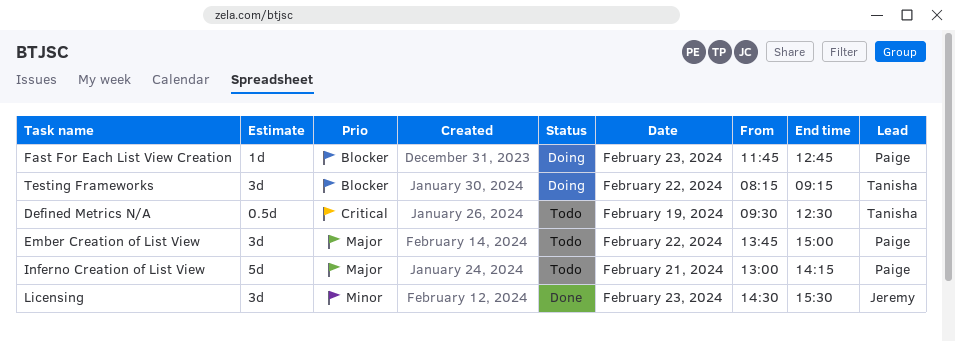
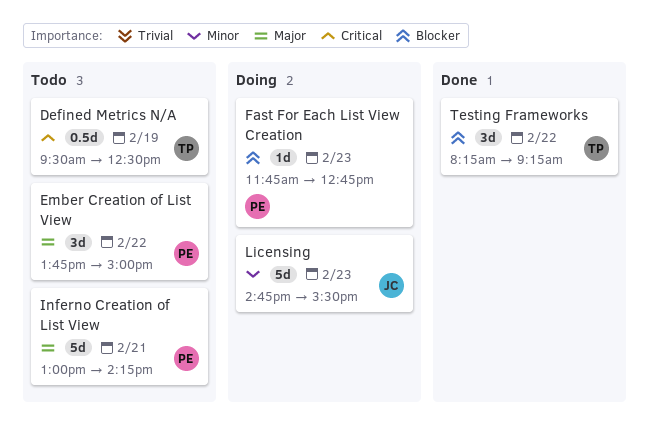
Licensing, status: Done -> Doing
Licensing, estimate: 3d -> 5d
Licensing, begins: 14:30 -> 14:45
Testing Frameworks, status: Doing -> Done

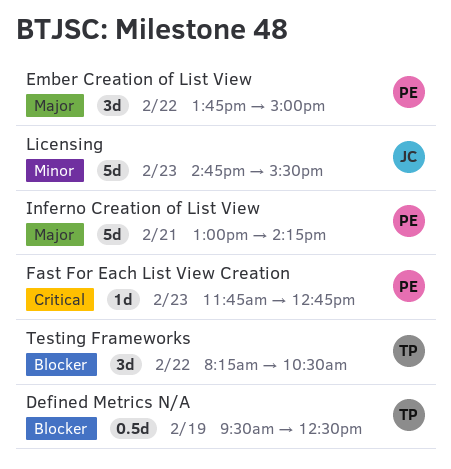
Defined Metrics N/A, priority: Critical -> Blocker
Fast For Each List View Creation, priority: Blocker -> Critical
Testing Frameworks, ends: 09:15 -> 10:30

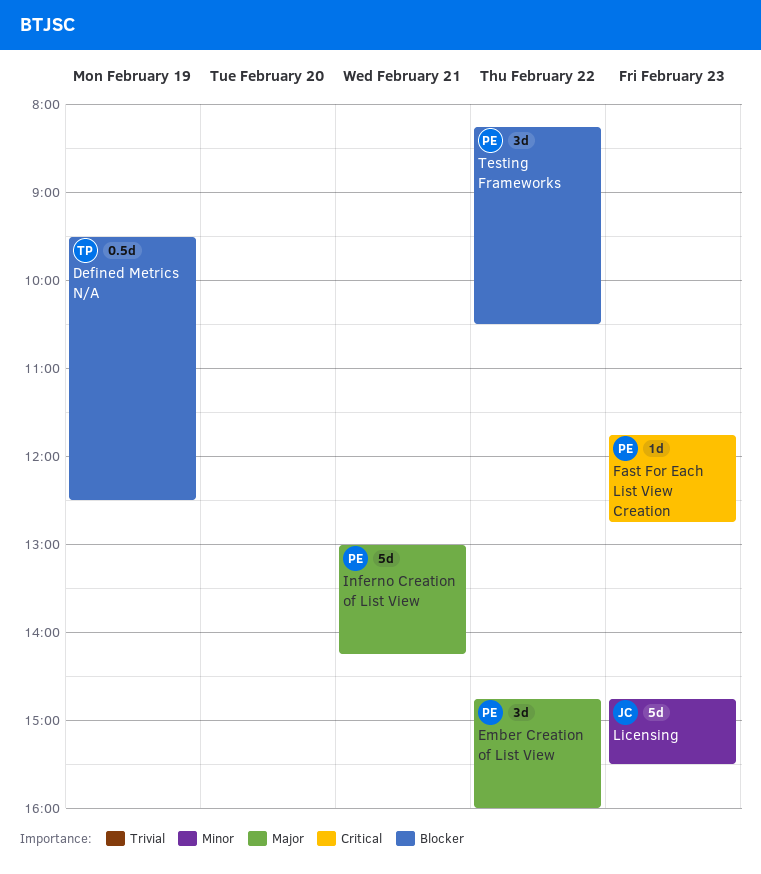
Ember Creation of List View, begins: 13:45 -> 14:45
Ember Creation of List View, ends: 15:00 -> 16:00
Testing Frameworks, owner: TP -> PE

